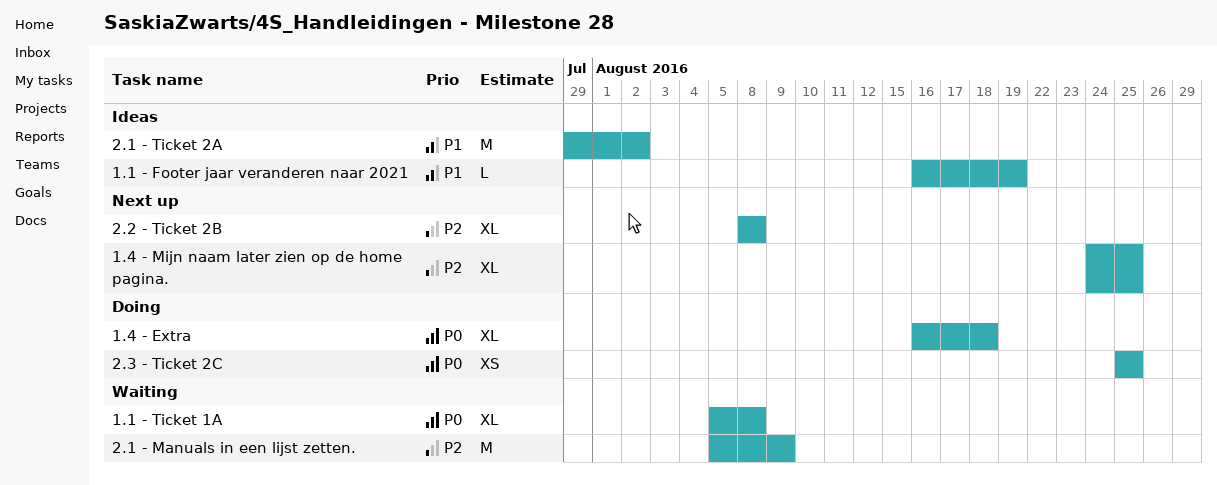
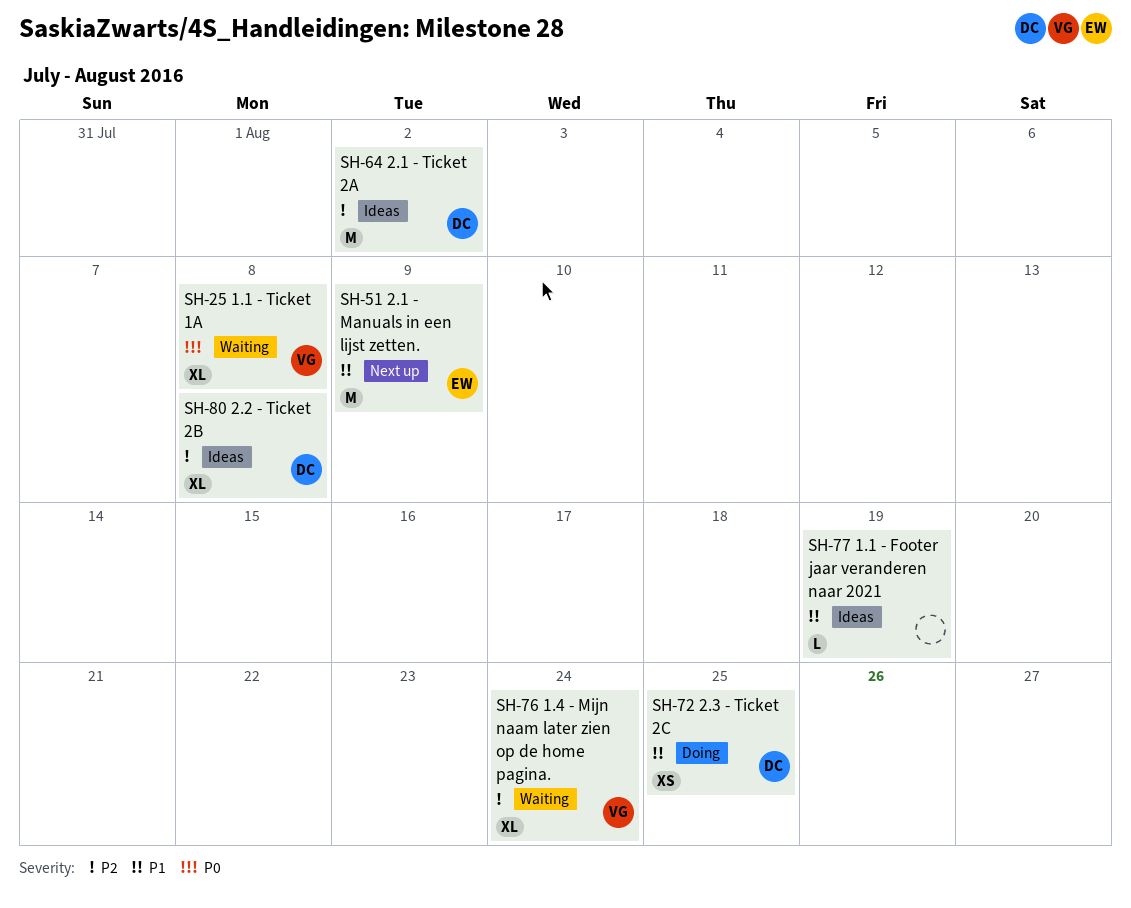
1.4 - Extra: present -> none
1.4 - Mijn naam later zien op de home pagina., status: Next up -> Waiting
1.4 - Mijn naam later zien op de home pagina., due: Aug 25 -> Aug 24
2.1 - Manuals in een lijst zetten., status: Waiting -> Next up
2.1 - Manuals in een lijst zetten., priority: P2 -> P1
2.1 - Ticket 2A, priority: P1 -> P2
2.2 - Ticket 2B, status: Next up -> Ideas
2.3 - Ticket 2C, priority: P0 -> P1

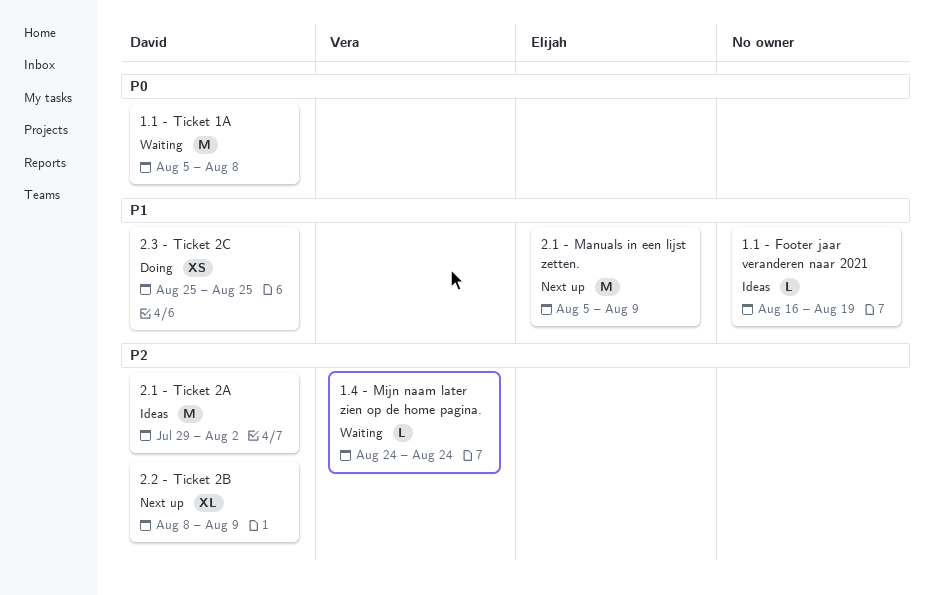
1.1 - Ticket 1A, owner: Vera -> David
1.1 - Ticket 1A, estimate: XL -> M
1.4 - Mijn naam later zien op de home pagina., estimate: XL -> L
2.2 - Ticket 2B, status: Ideas -> Next up
2.2 - Ticket 2B, due: Aug 8 -> Aug 9

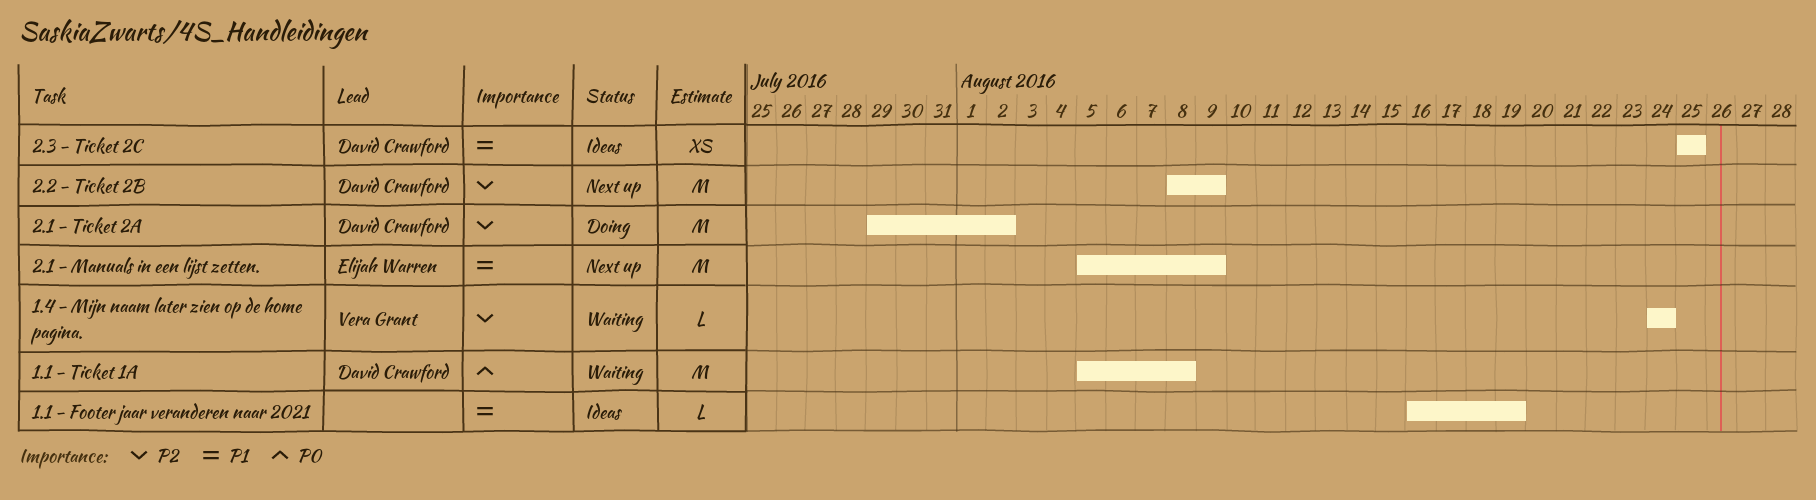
2.1 - Ticket 2A, status: Ideas -> Doing
2.2 - Ticket 2B, estimate: XL -> M
2.3 - Ticket 2C, status: Doing -> Ideas

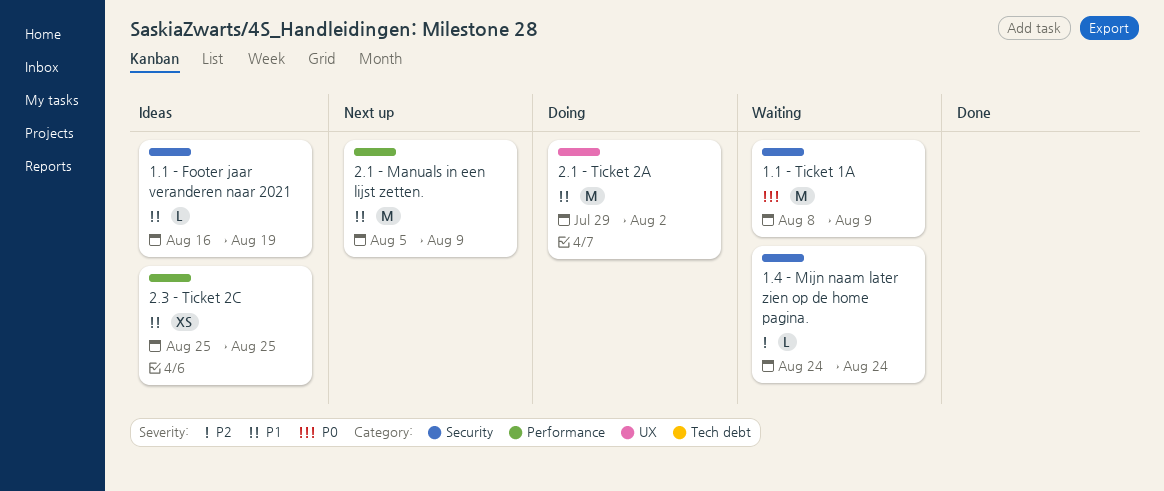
1.1 - Ticket 1A, start: Aug 5 -> Aug 8
1.1 - Ticket 1A, due: Aug 8 -> Aug 9
2.1 - Ticket 2A, priority: P2 -> P1
2.2 - Ticket 2B: present -> none

